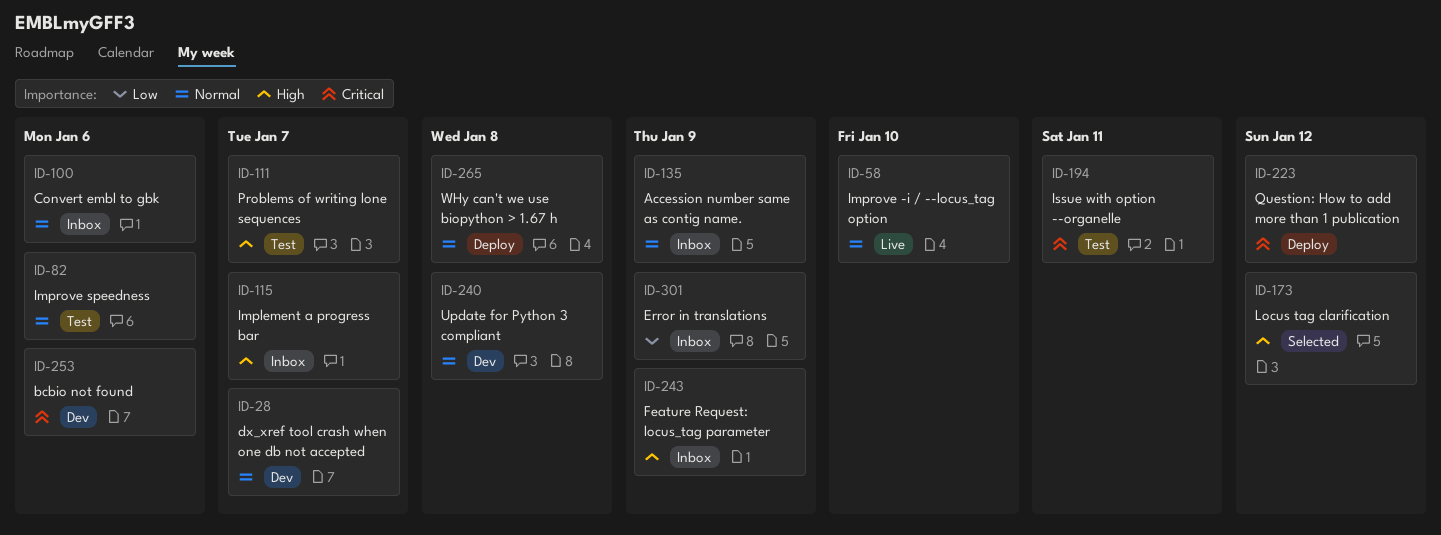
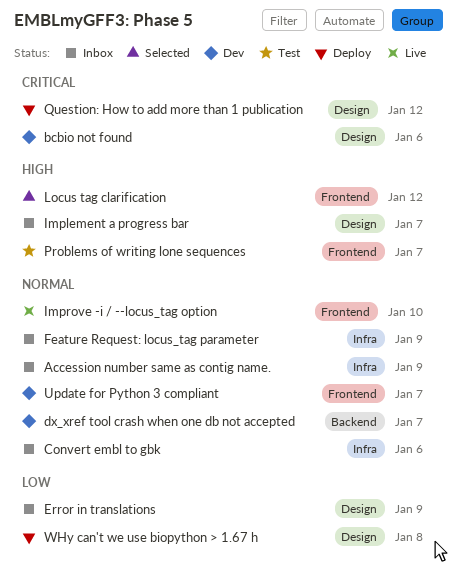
Feature Request: locus_tag parameter, priority: High -> Normal
Improve speedness: present -> none
Issue with option --organelle: present -> none
Update for Python 3 compliant, due: Jan 8 -> Jan 7
WHy can't we use biopython > 1.67 h, priority: Normal -> Low

